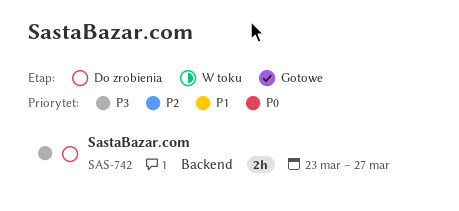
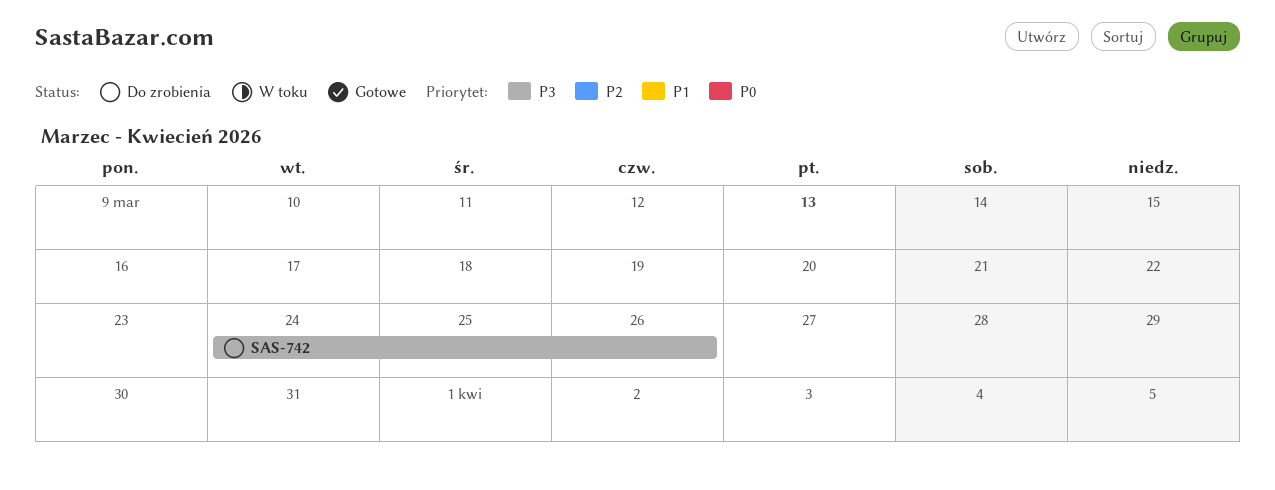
SAS-742, start: Mar 23 -> Mar 24
SAS-742, due: Mar 27 -> Mar 26

